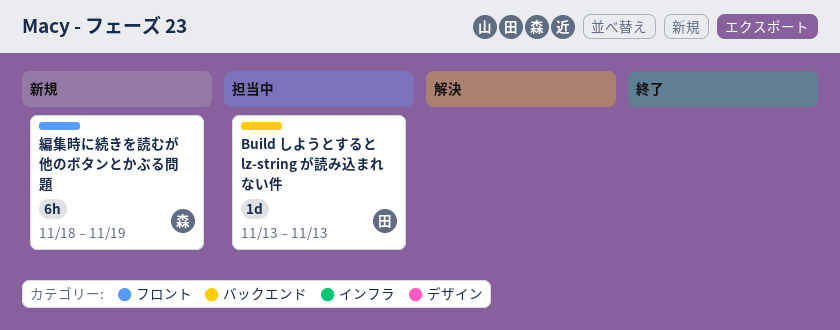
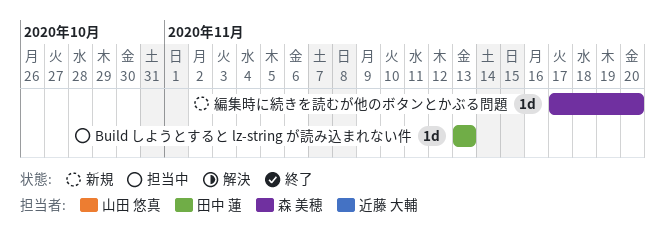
編集時に続きを読むが他のボタンとかぶる問題, estimate: 6h -> 1d
編集時に続きを読むが他のボタンとかぶる問題, start: Nov 18 -> Nov 17
編集時に続きを読むが他のボタンとかぶる問題, due: Nov 19 -> Nov 20

